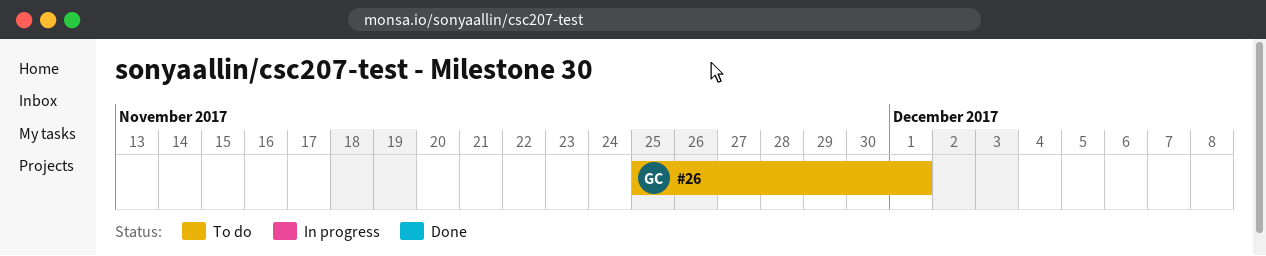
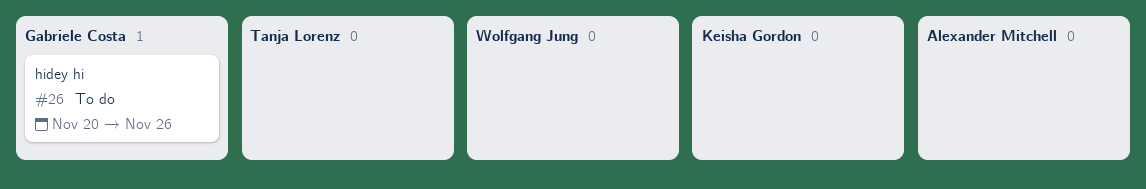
#26, start: Nov 25 -> Nov 20
#26, due: Dec 1 -> Nov 26

